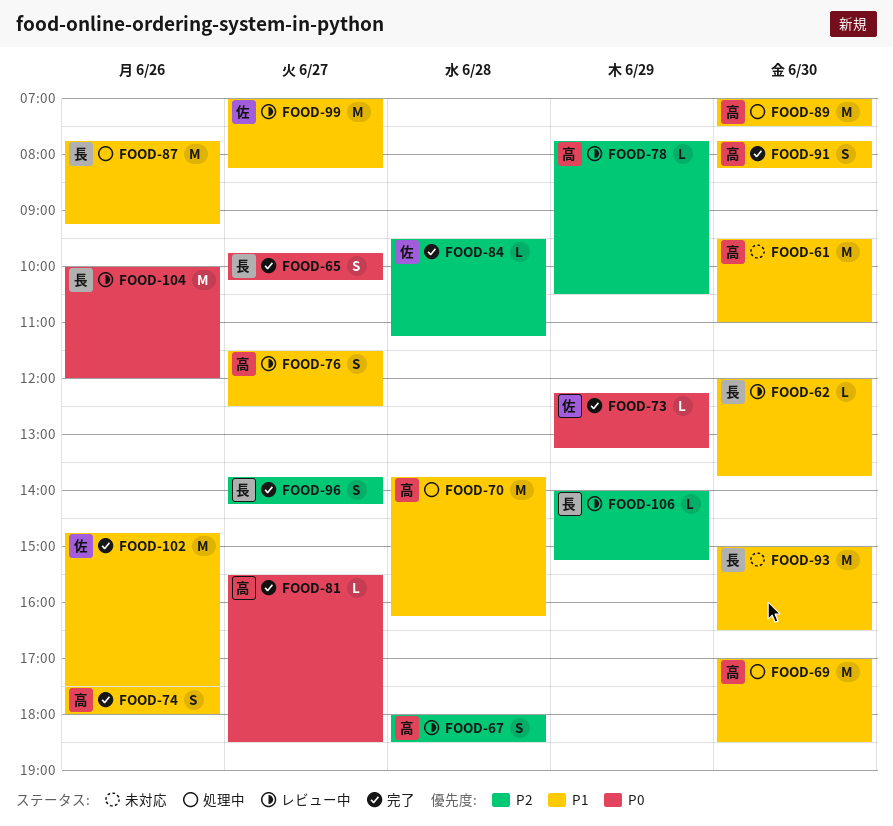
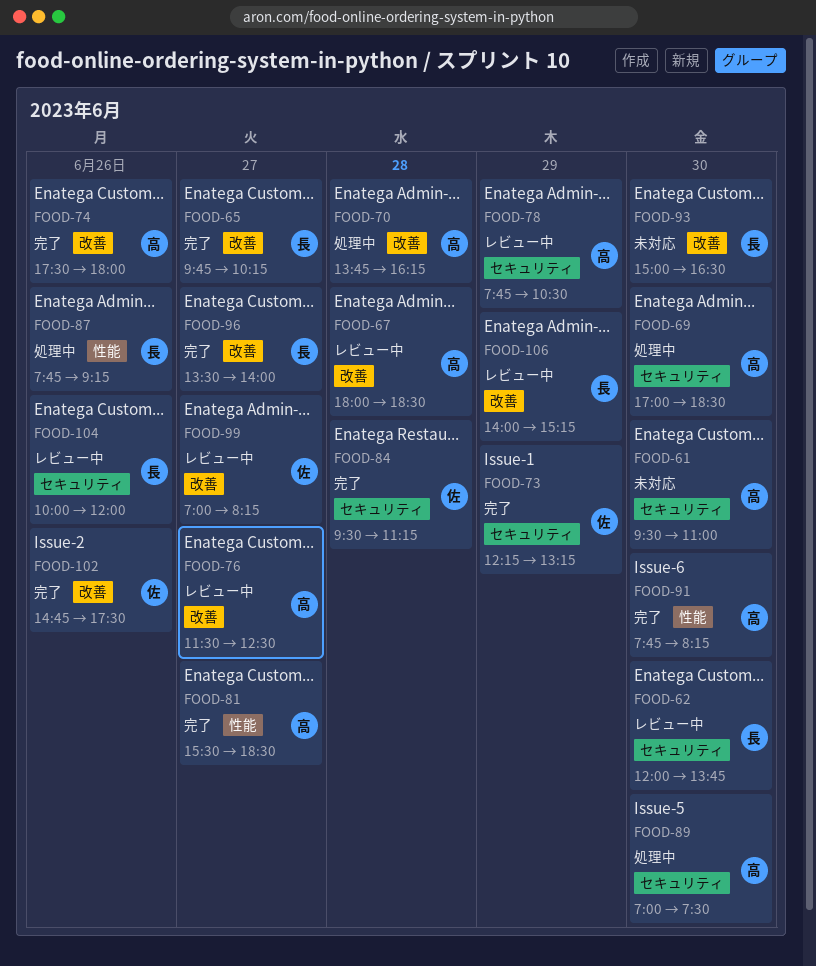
FOOD-96, begins: 13:45 -> 13:30
FOOD-96, ends: 14:15 -> 14:00

